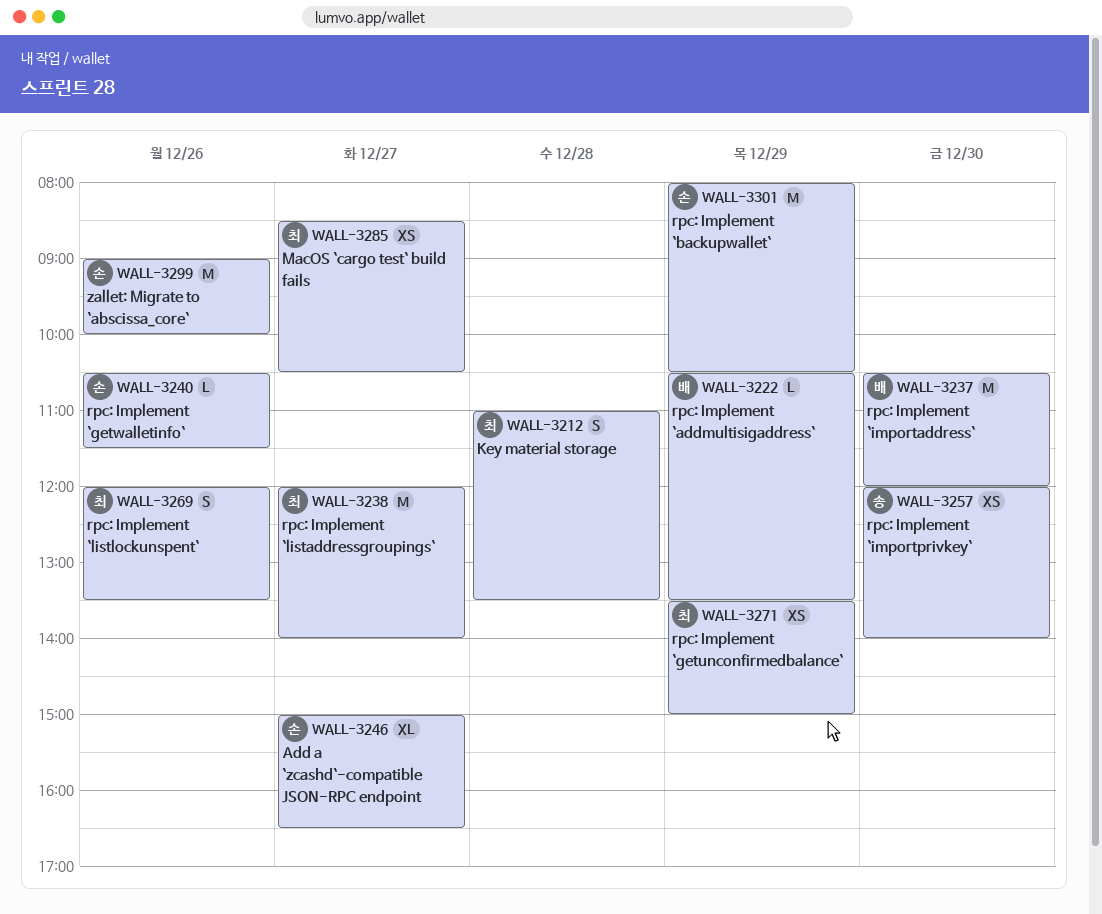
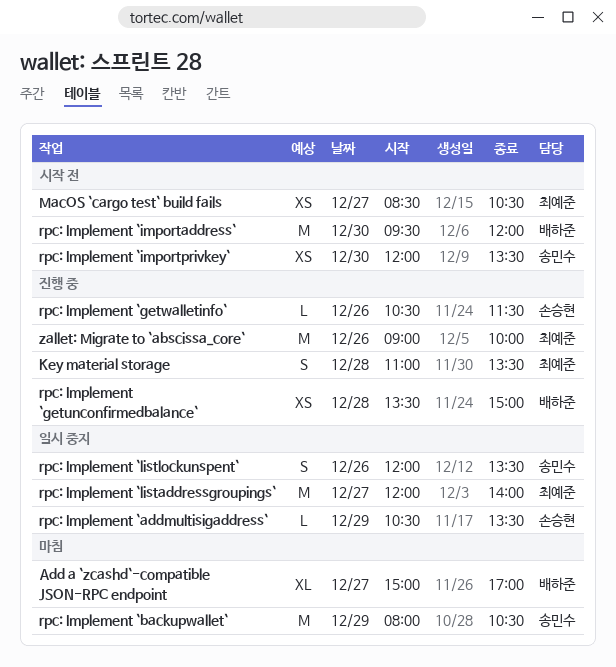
Add a `zcashd`-compatible JSON-RPC endpoint, owner: 손승현 -> 배하준
Add a `zcashd`-compatible JSON-RPC endpoint, ends: 16:30 -> 17:00
rpc: Implement `addmultisigaddress`, owner: 배하준 -> 손승현
rpc: Implement `backupwallet`, owner: 손승현 -> 송민수
rpc: Implement `getunconfirmedbalance`, owner: 최예준 -> 배하준
rpc: Implement `getunconfirmedbalance`, day: Dec 29 -> Dec 28
rpc: Implement `importaddress`, begins: 10:30 -> 09:30
rpc: Implement `importprivkey`, ends: 14:00 -> 13:30
rpc: Implement `listlockunspent`, owner: 최예준 -> 송민수
zallet: Migrate to `abscissa_core`, owner: 손승현 -> 최예준

